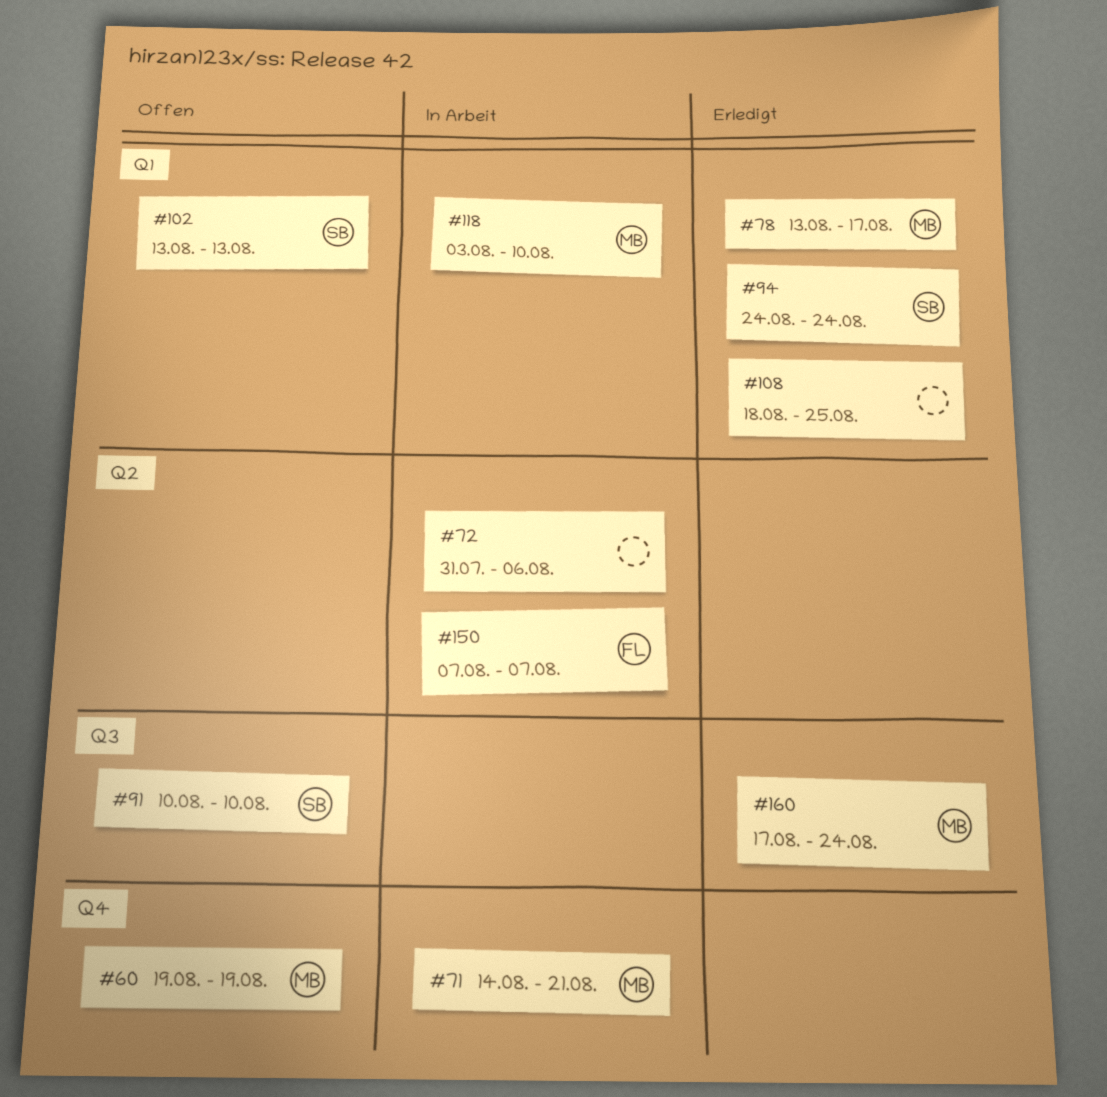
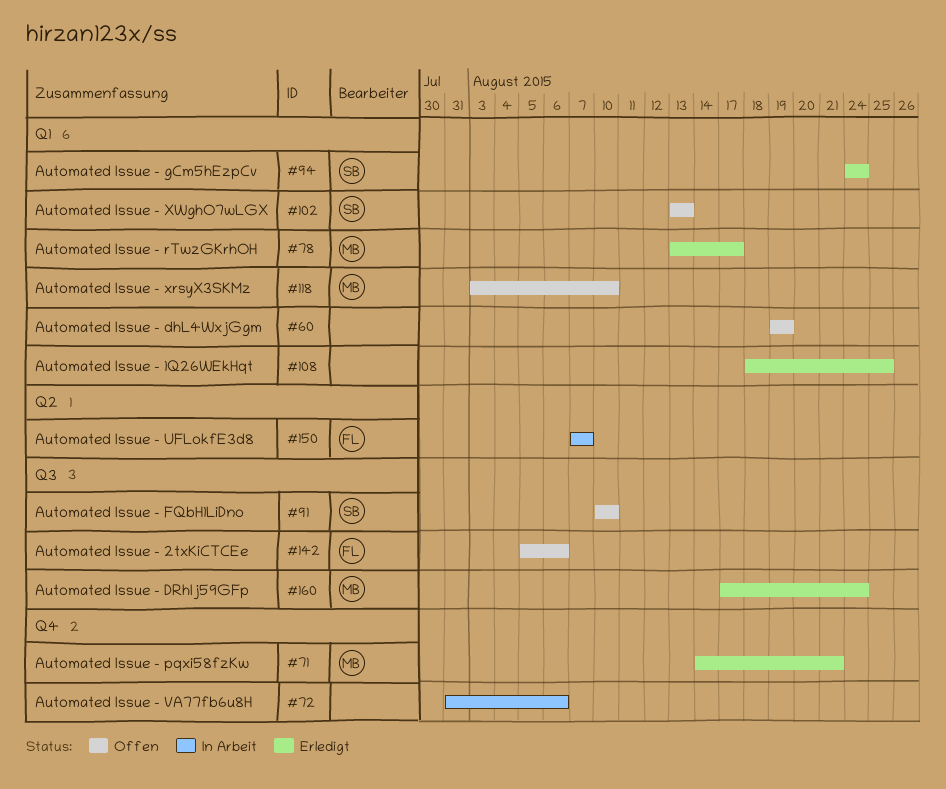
#60, owner: MB -> none
#60, label: Q4 -> Q1
#71, status: In Arbeit -> Erledigt
#72, label: Q2 -> Q4
#118, status: In Arbeit -> Offen
#142: none -> present

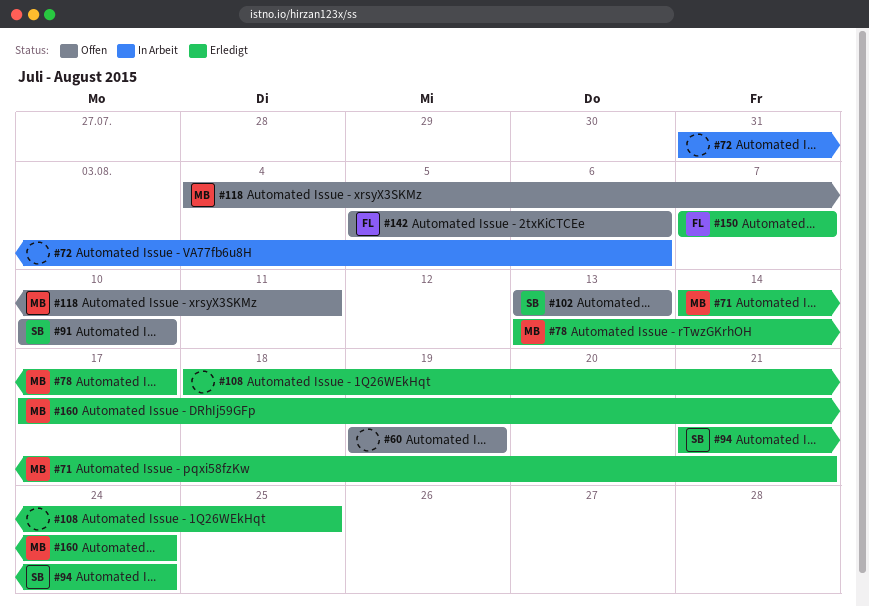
#94, start: Aug 24 -> Aug 21
#118, start: Aug 3 -> Aug 4
#118, due: Aug 10 -> Aug 11
#150, status: In Arbeit -> Erledigt

